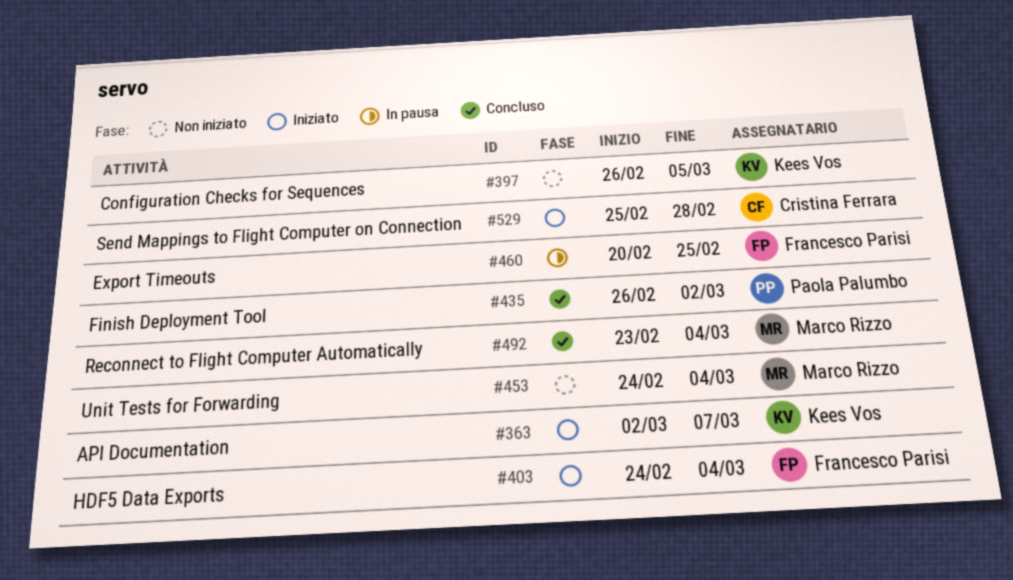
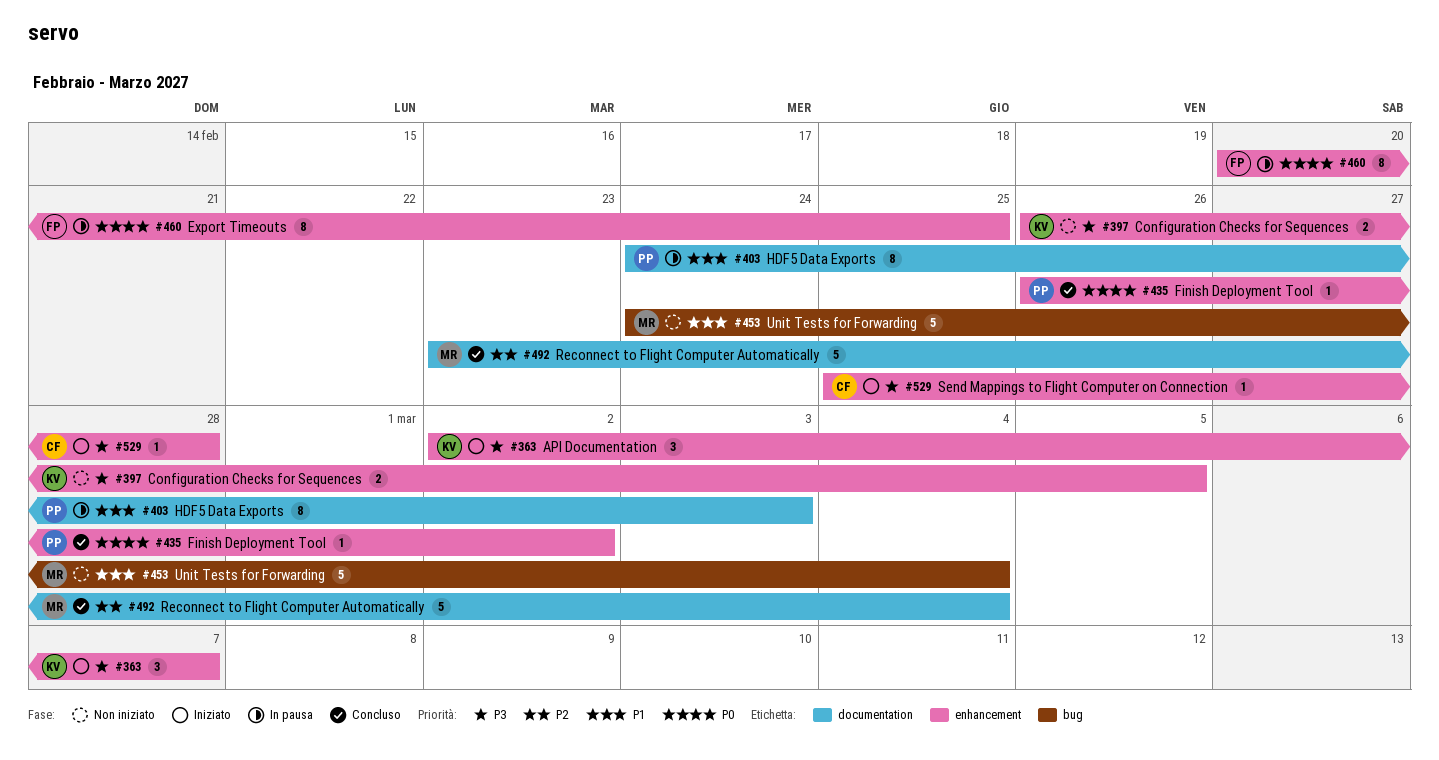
#403, status: Iniziato -> In pausa
#403, owner: Francesco Parisi -> Paola Palumbo
#403, due: Mar 4 -> Mar 3

